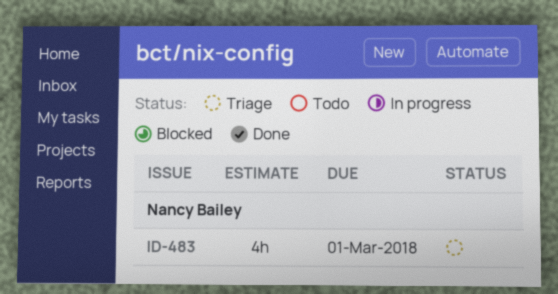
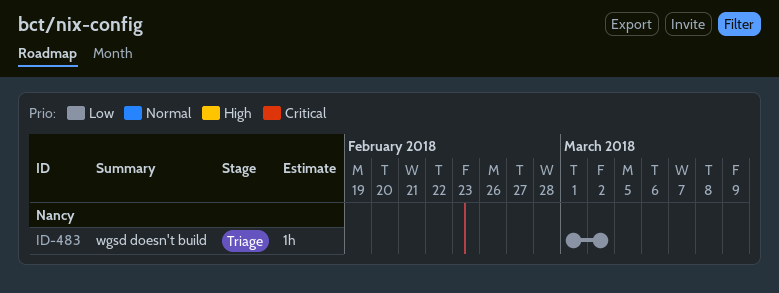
ID-483, estimate: 4h -> 1h
ID-483, due: Mar 1 -> Mar 2

